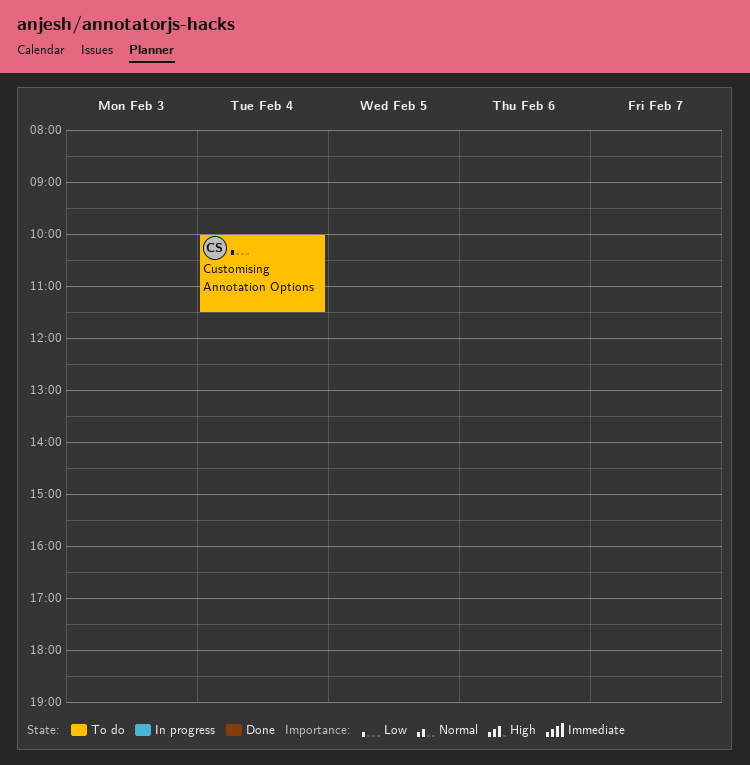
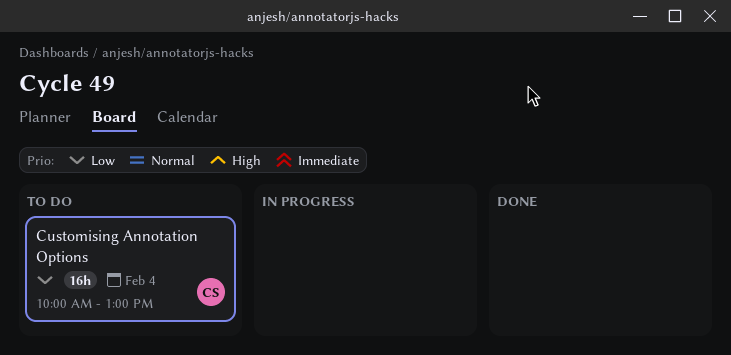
Customising Annotation Options, ends: 11:30 -> 13:00

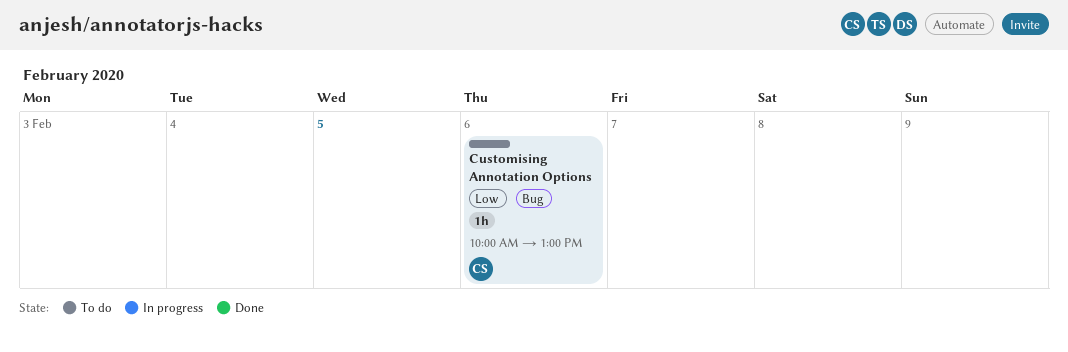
Customising Annotation Options, estimate: 16h -> 1h
Customising Annotation Options, day: Feb 4 -> Feb 6

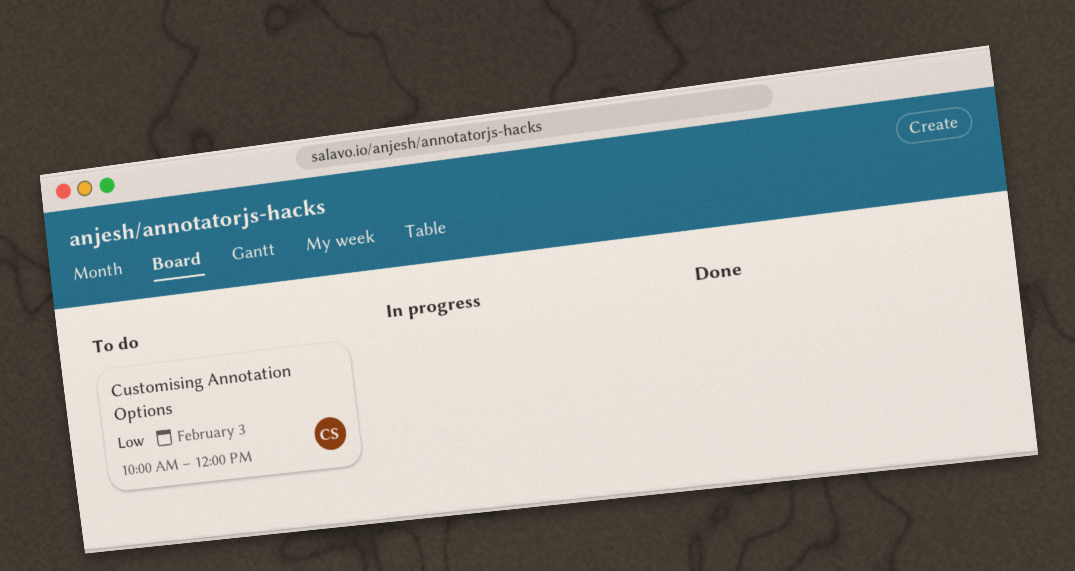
Customising Annotation Options, day: Feb 6 -> Feb 3
Customising Annotation Options, ends: 13:00 -> 12:00

